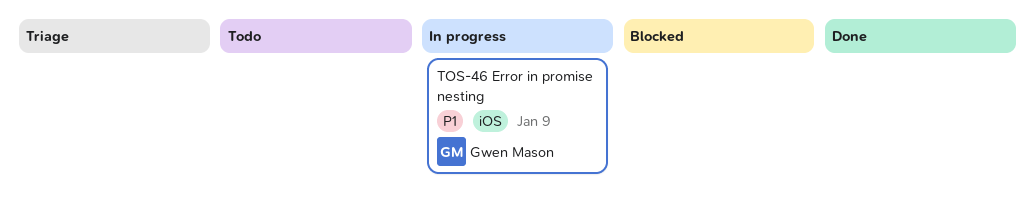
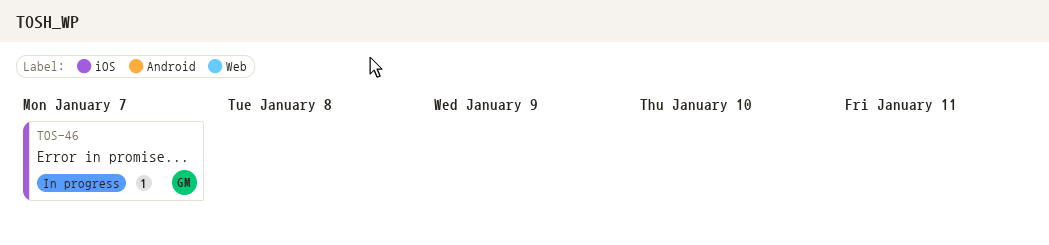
TOS-46, due: Jan 9 -> Jan 7

